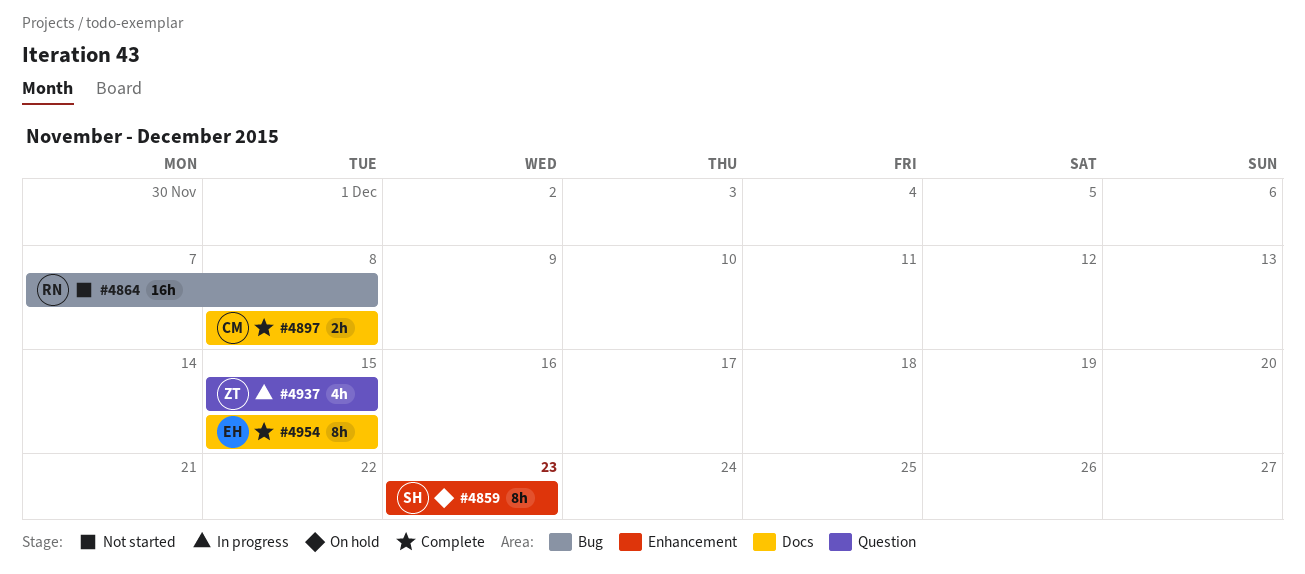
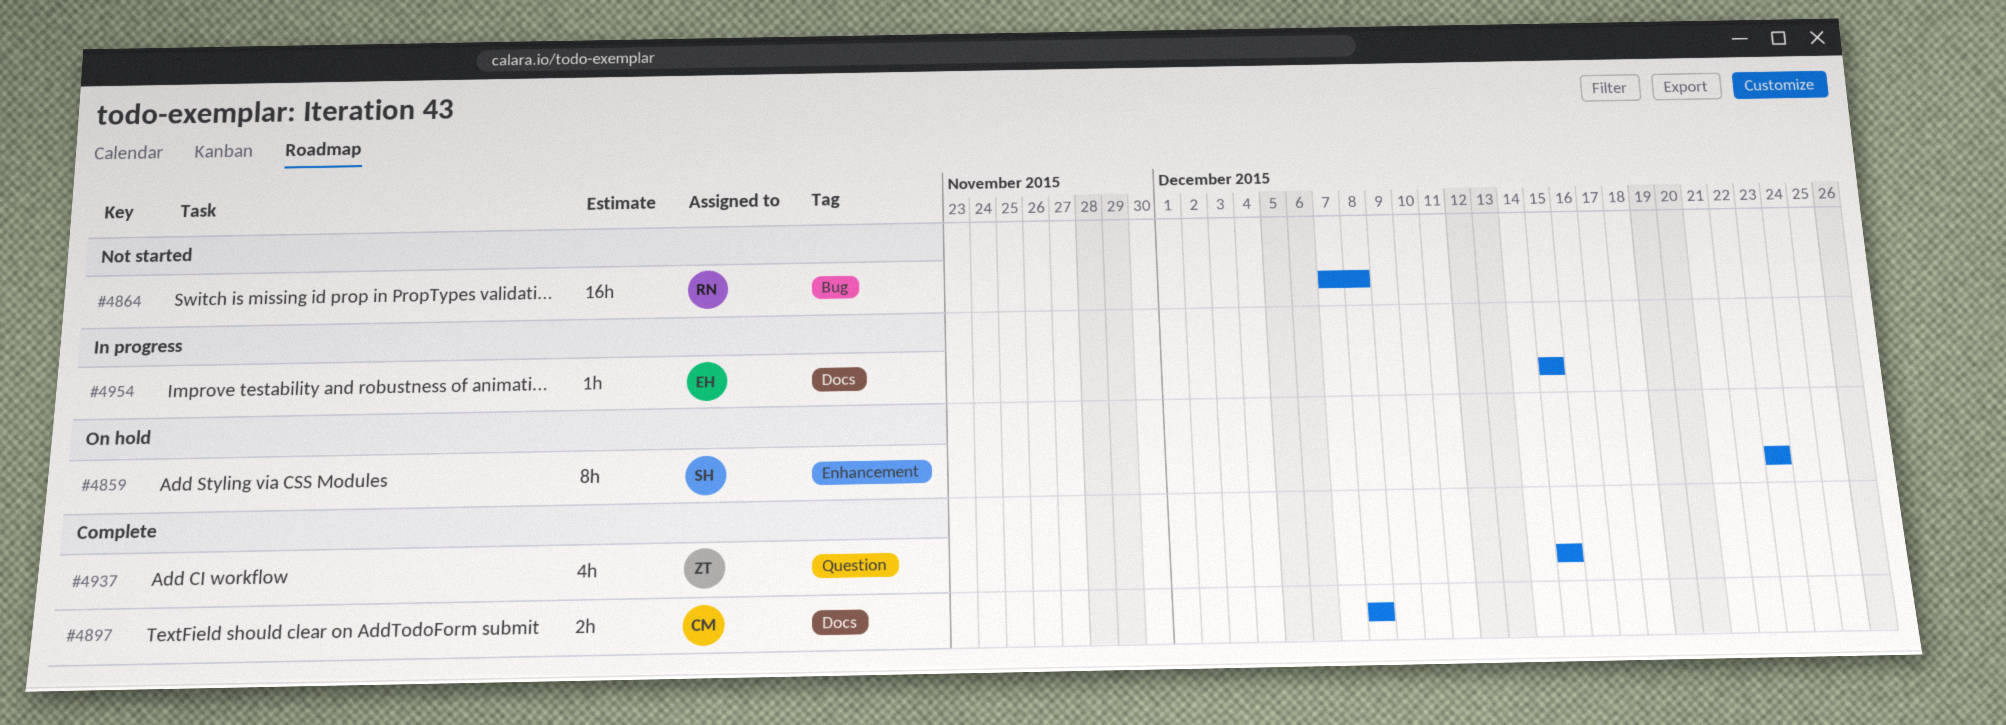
#4937, status: In progress -> Complete
#4954, status: Complete -> In progress
#4954, estimate: 8h -> 1h

